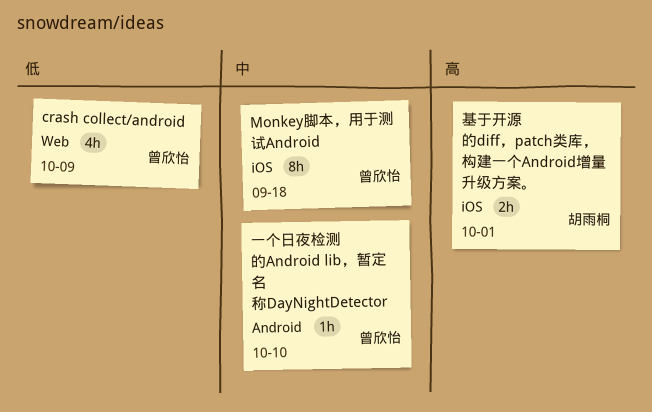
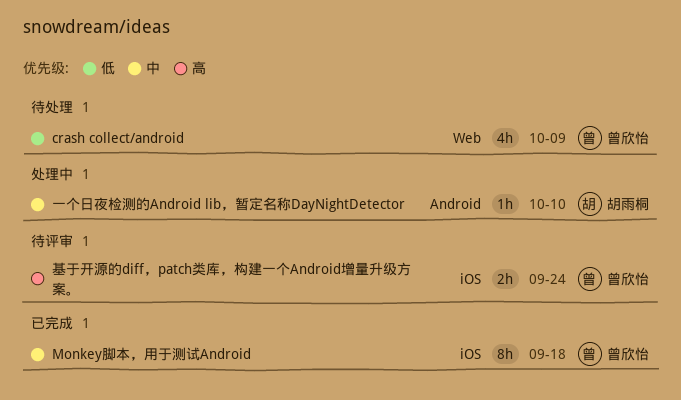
一个日夜检测的Android lib，暂定名称DayNightDetector, owner: 曾欣怡 -> 胡雨桐
基于开源的diff，patch类库，构建一个Android增量升级方案。, owner: 胡雨桐 -> 曾欣怡
基于开源的diff，patch类库，构建一个Android增量升级方案。, due: Oct 1 -> Sep 24

